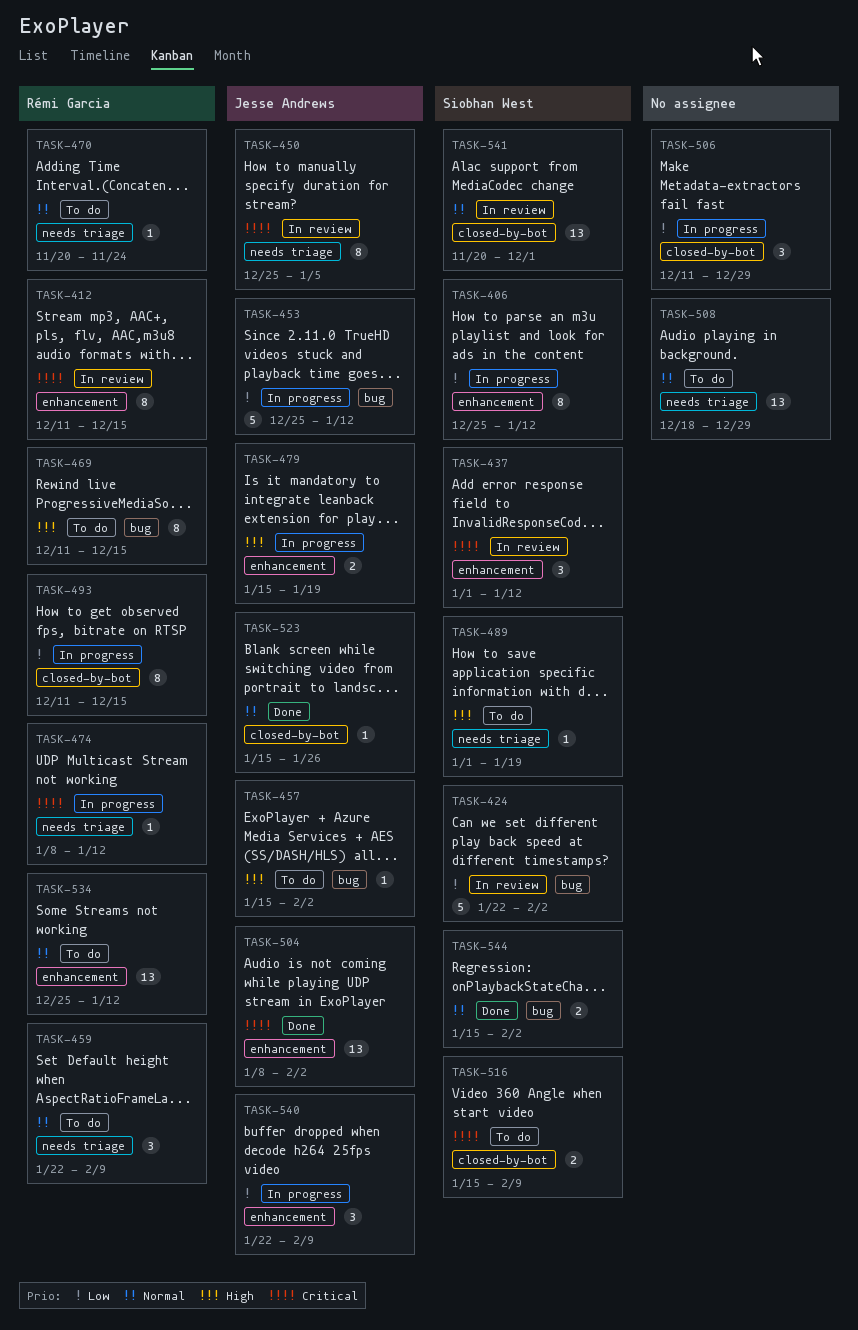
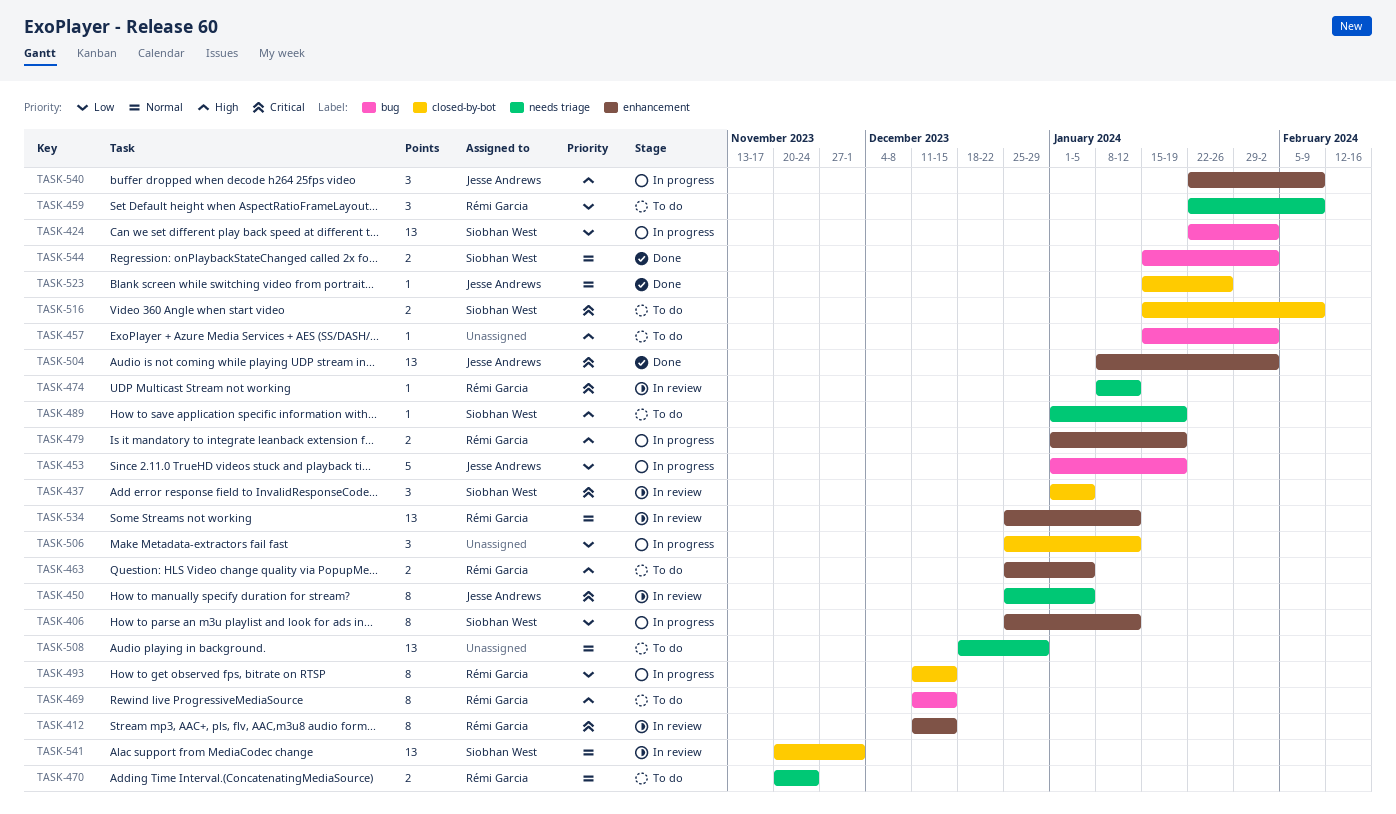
TASK-424, status: In review -> In progress
TASK-424, estimate: 5 -> 13
TASK-437, label: enhancement -> closed-by-bot
TASK-437, due: Jan 12 -> Jan 5
TASK-453, start: Dec 25 -> Jan 1
TASK-453, due: Jan 12 -> Jan 19
TASK-457, owner: Jesse Andrews -> none
TASK-459, priority: Normal -> Low
TASK-463: none -> present
TASK-470, estimate: 1 -> 2
TASK-474, status: In progress -> In review
TASK-479, owner: Jesse Andrews -> Rémi Garcia
TASK-479, start: Jan 15 -> Jan 1
TASK-506, start: Dec 11 -> Dec 25
TASK-506, due: Dec 29 -> Jan 12
TASK-534, status: To do -> In review
TASK-540, priority: Low -> High

